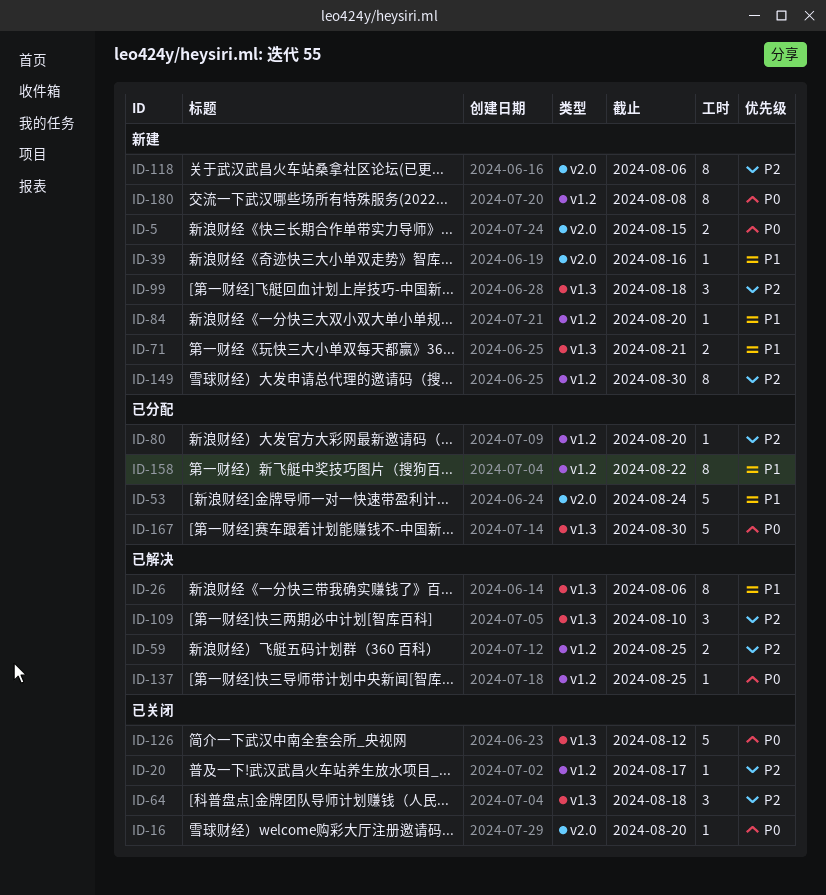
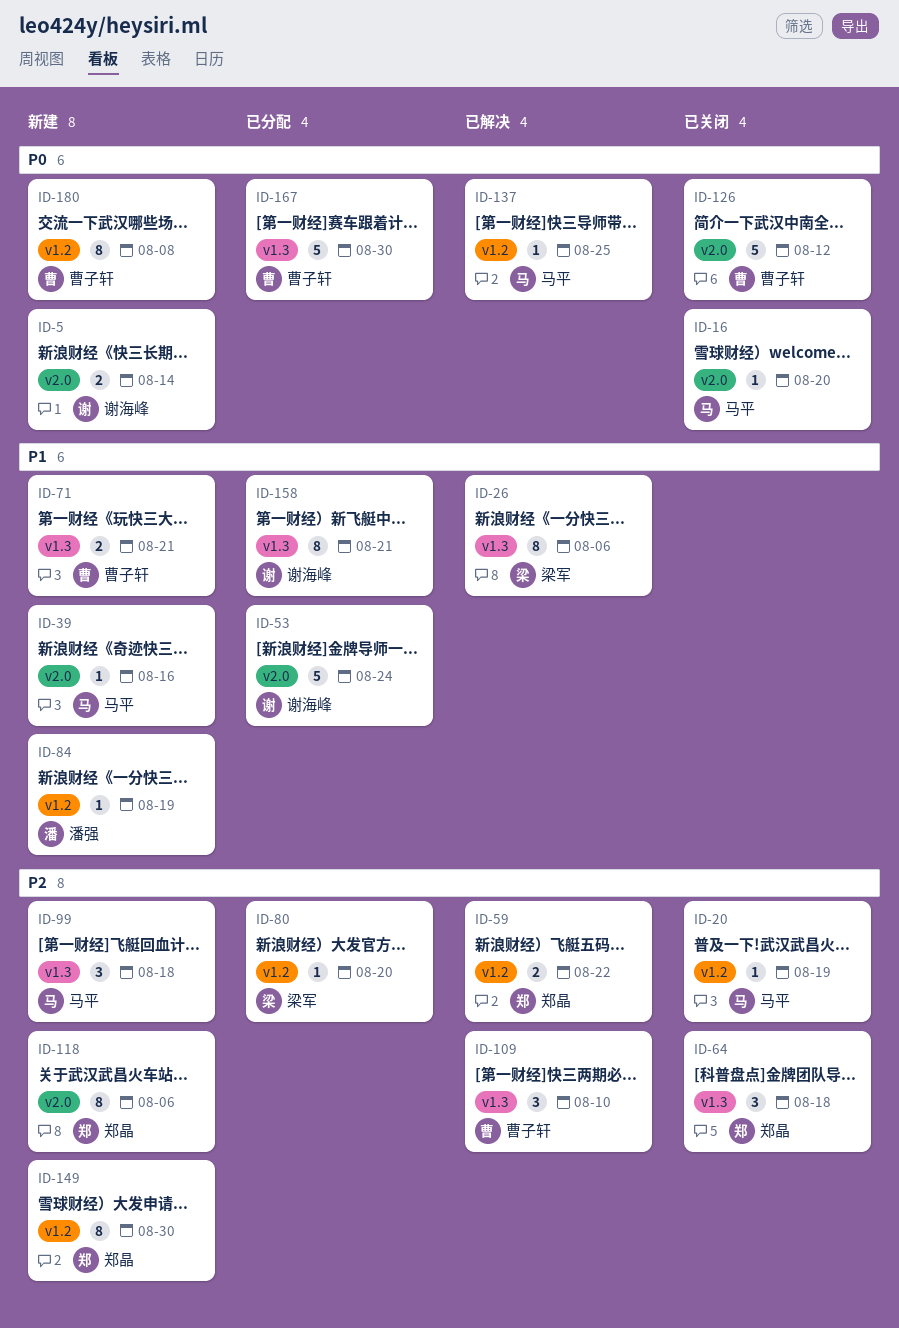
ID-5, due: Aug 15 -> Aug 14
ID-20, due: Aug 17 -> Aug 19
ID-59, due: Aug 25 -> Aug 22
ID-84, due: Aug 20 -> Aug 19
ID-126, label: v1.3 -> v2.0
ID-158, label: v1.2 -> v1.3
ID-158, due: Aug 22 -> Aug 21

